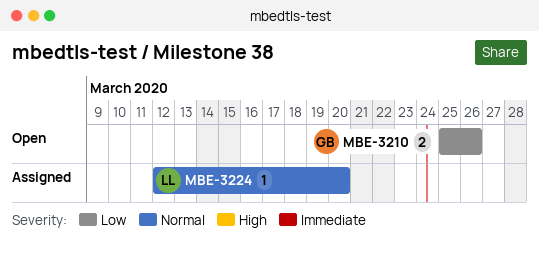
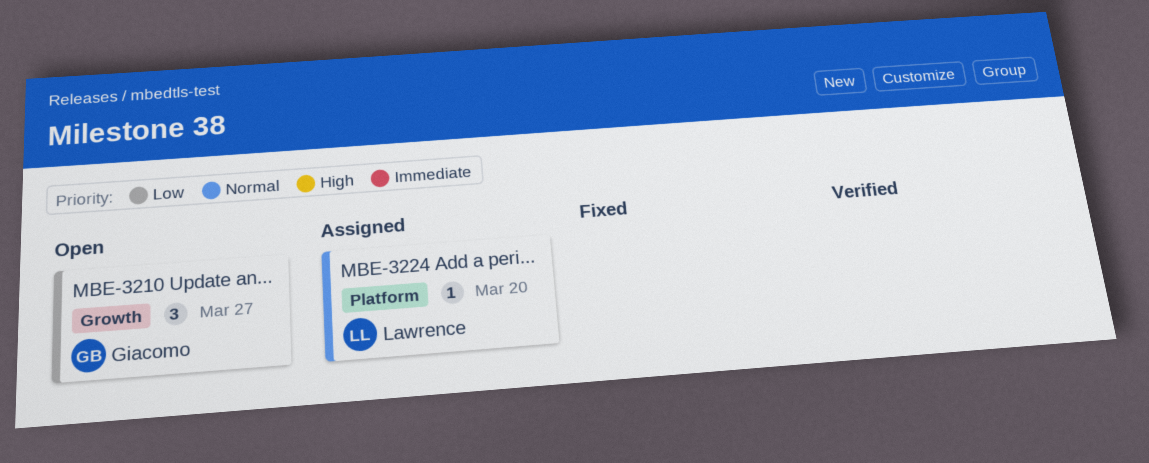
MBE-3210, estimate: 2 -> 3
MBE-3210, due: Mar 26 -> Mar 27

